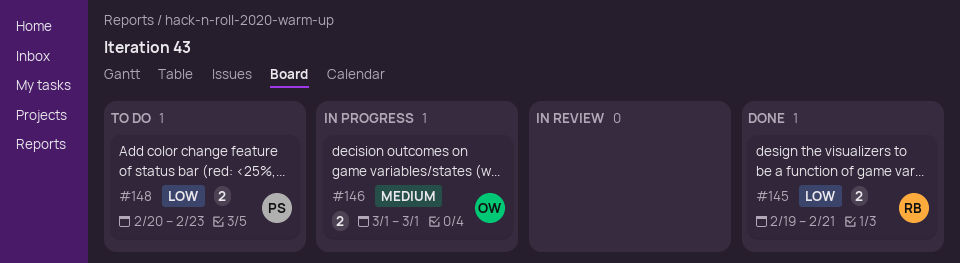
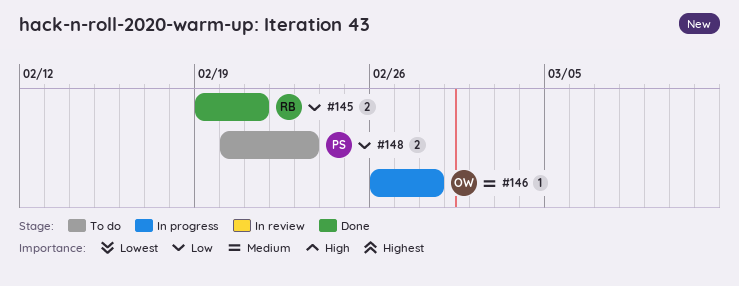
#146, estimate: 2 -> 1
#146, start: Mar 1 -> Feb 26
#146, due: Mar 1 -> Feb 28

